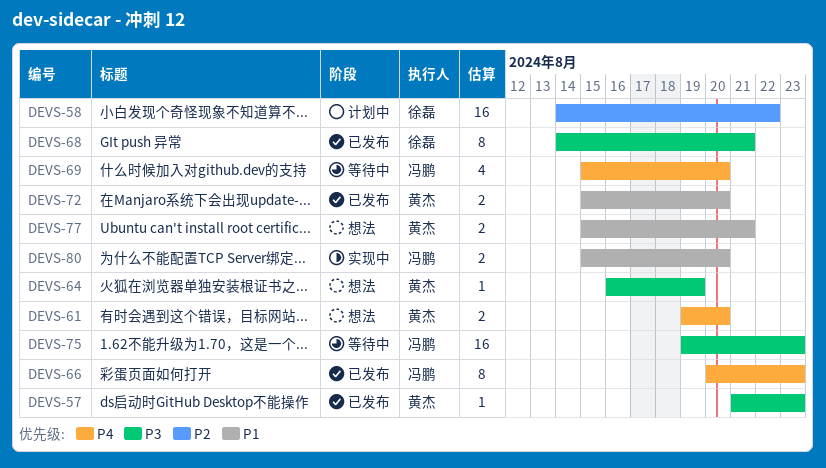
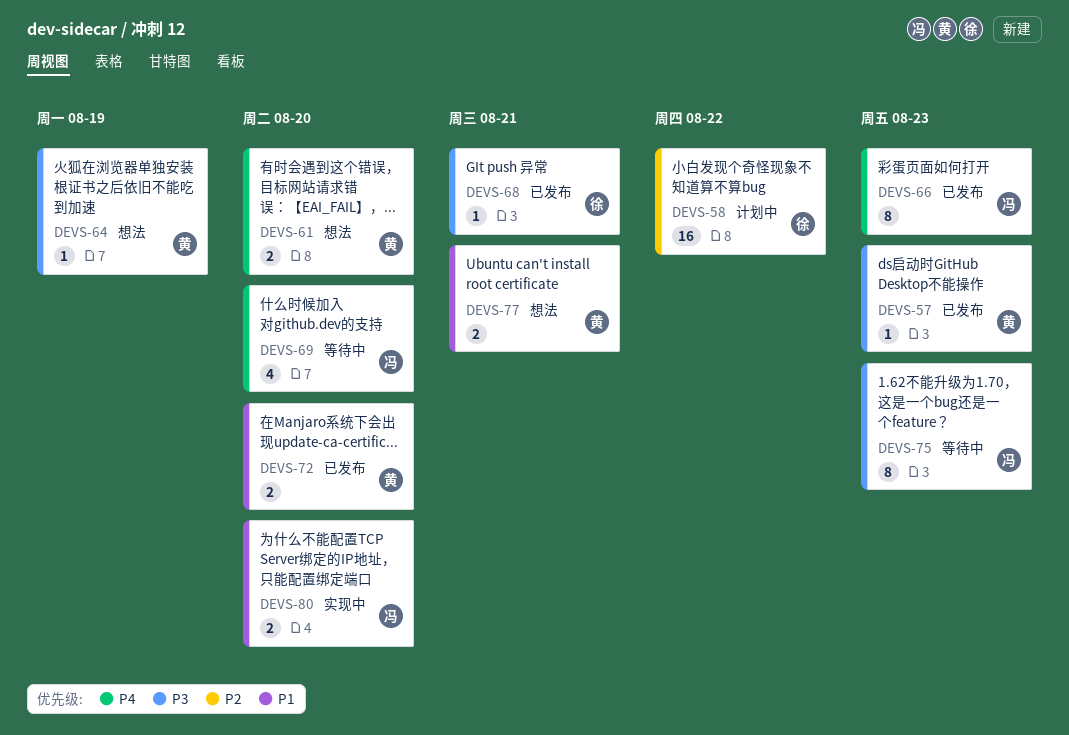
DEVS-68, estimate: 8 -> 1
DEVS-75, estimate: 16 -> 8

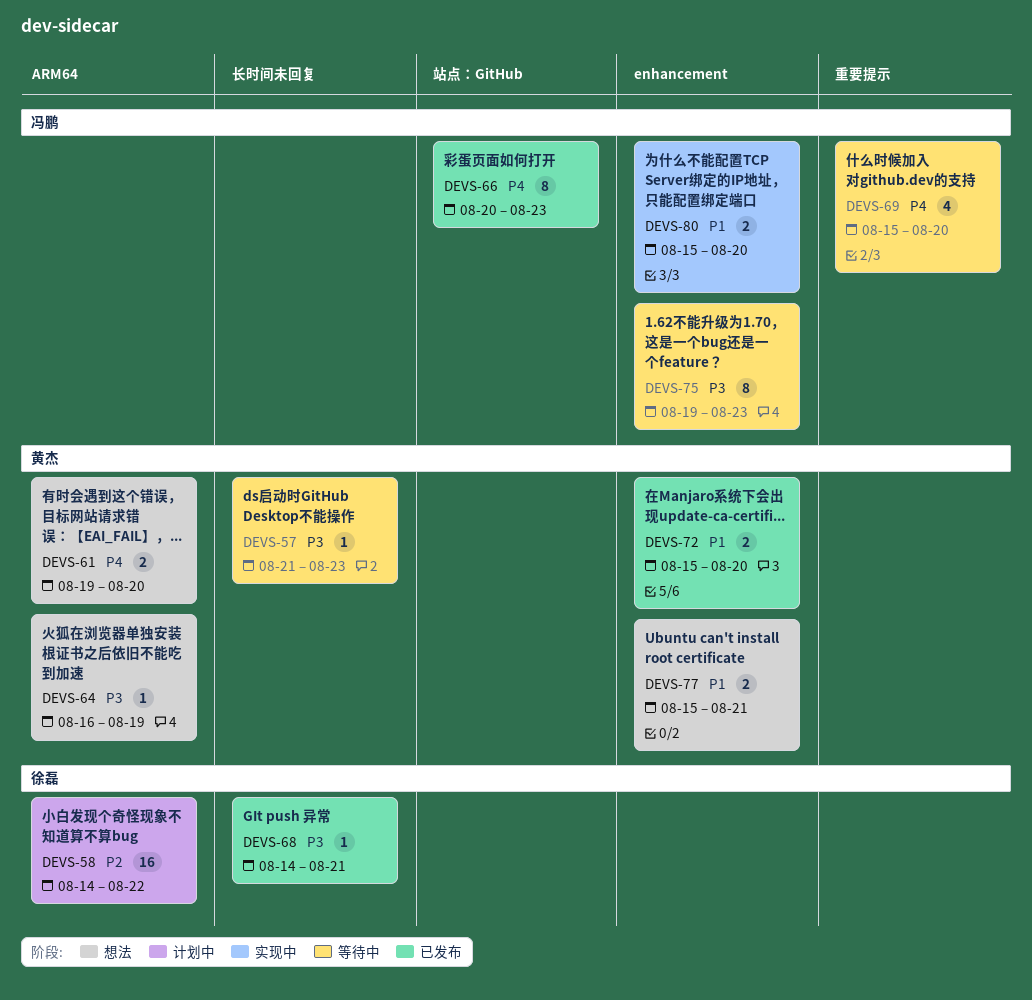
DEVS-57, status: 已发布 -> 等待中

